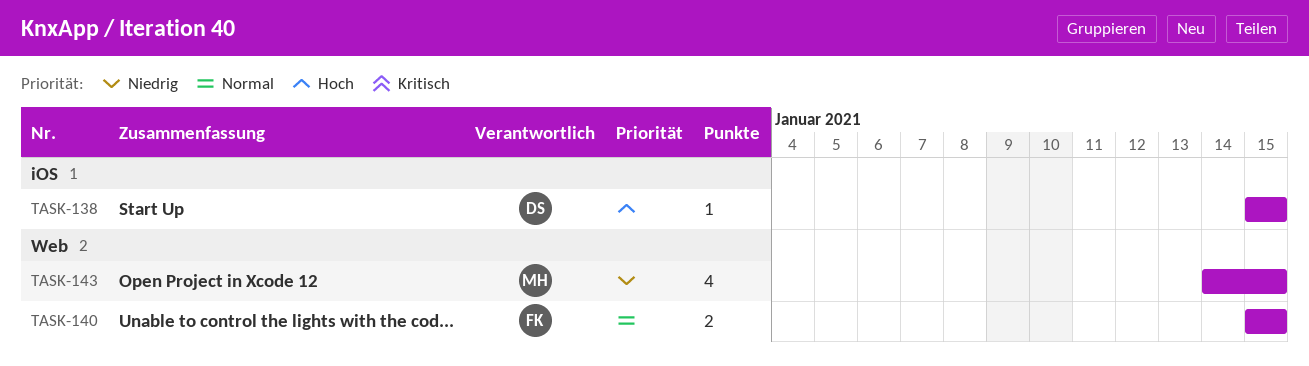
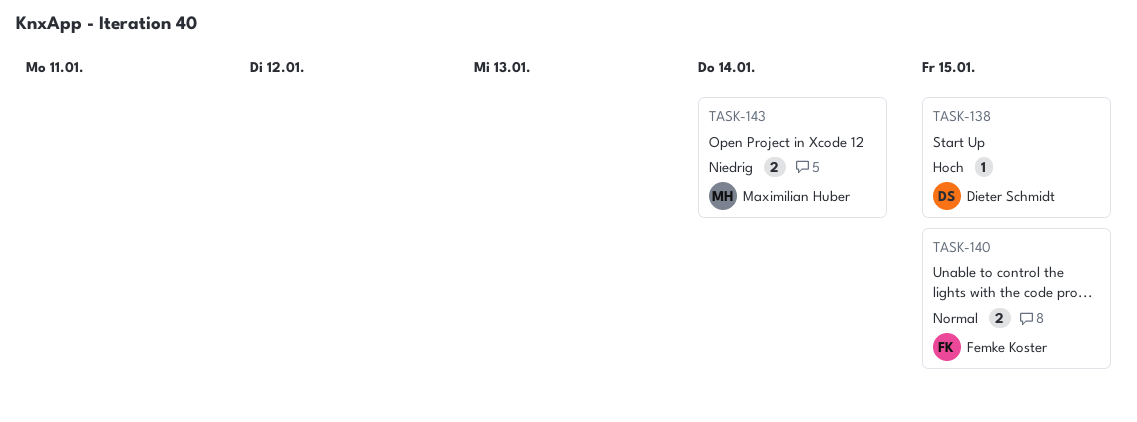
TASK-143, estimate: 4 -> 2
TASK-143, due: Jan 15 -> Jan 14

